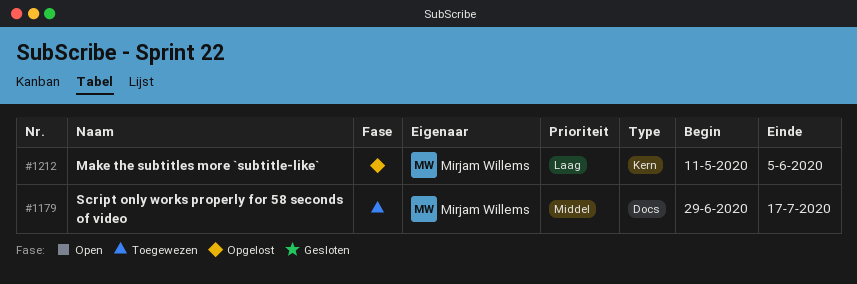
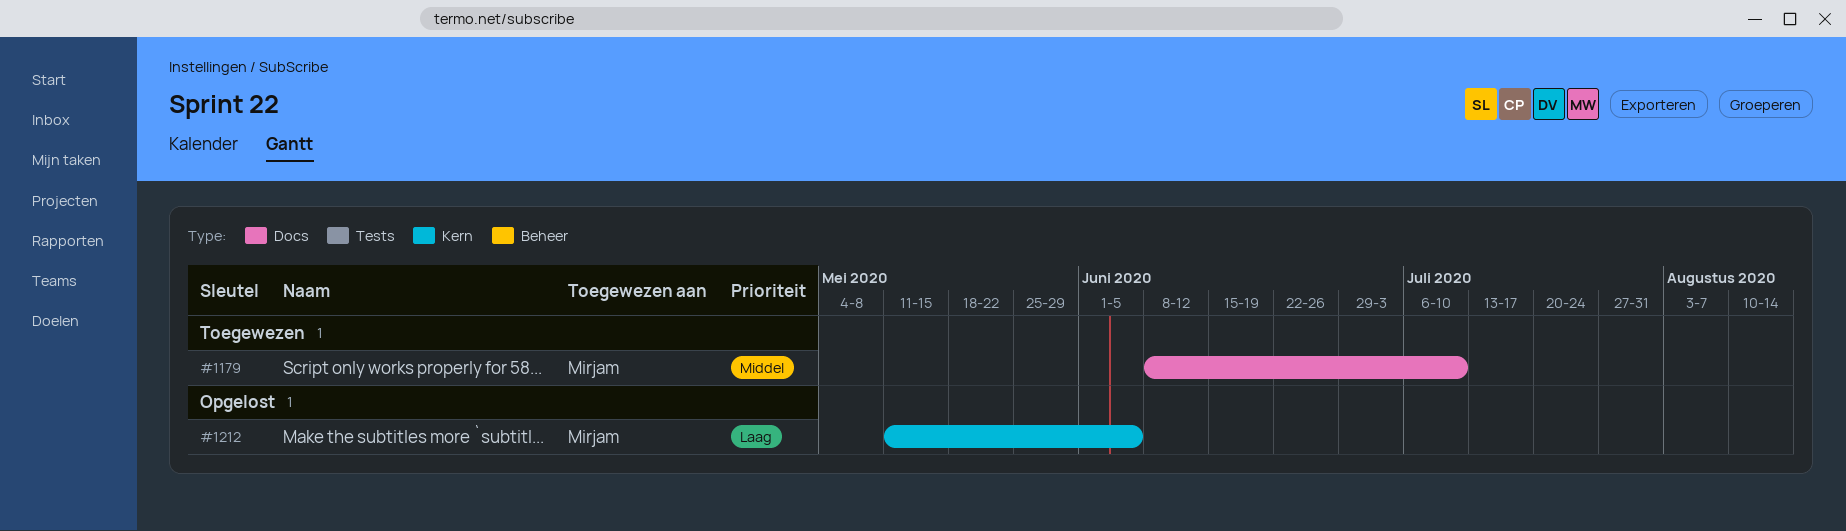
#1179, start: Jun 29 -> Jun 8
#1179, due: Jul 17 -> Jul 10

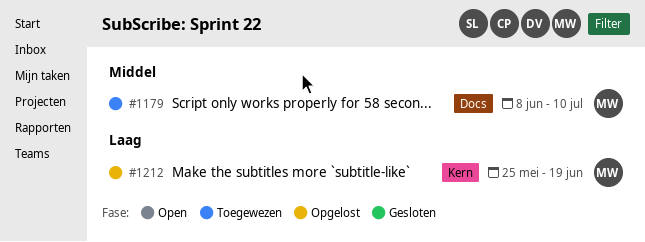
#1212, start: May 11 -> May 25
#1212, due: Jun 5 -> Jun 19

